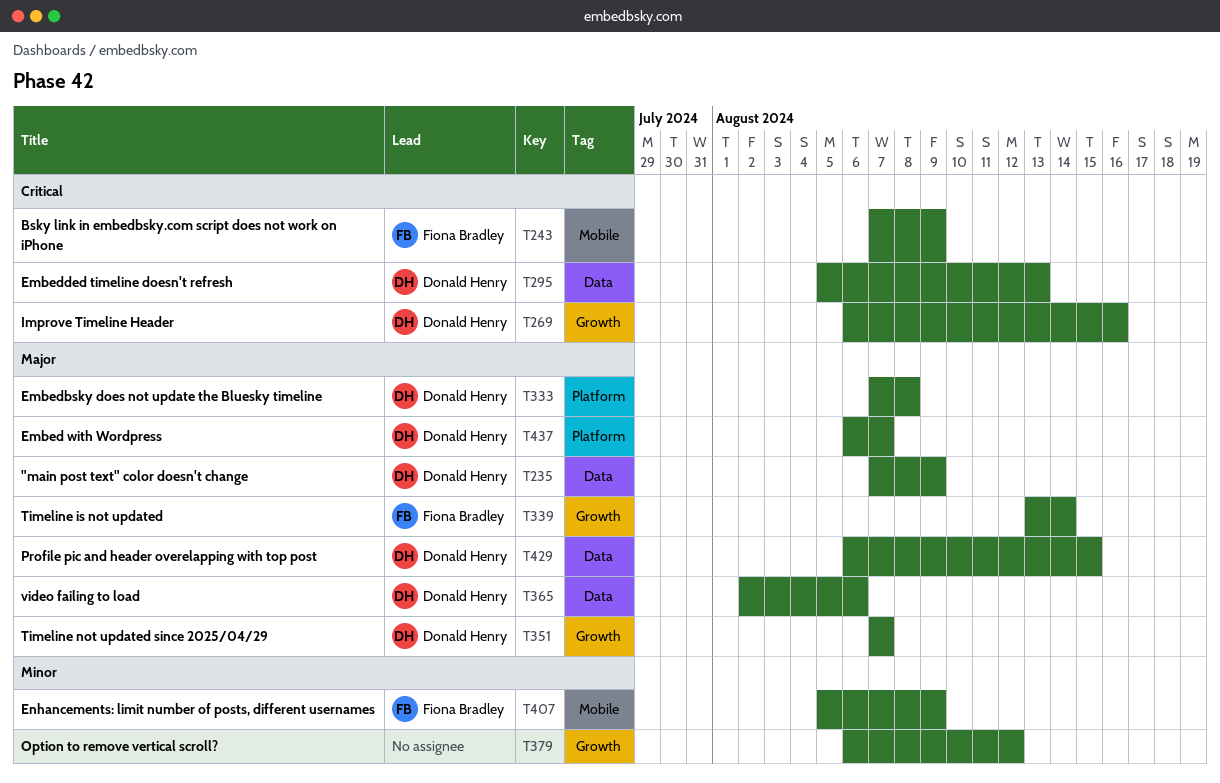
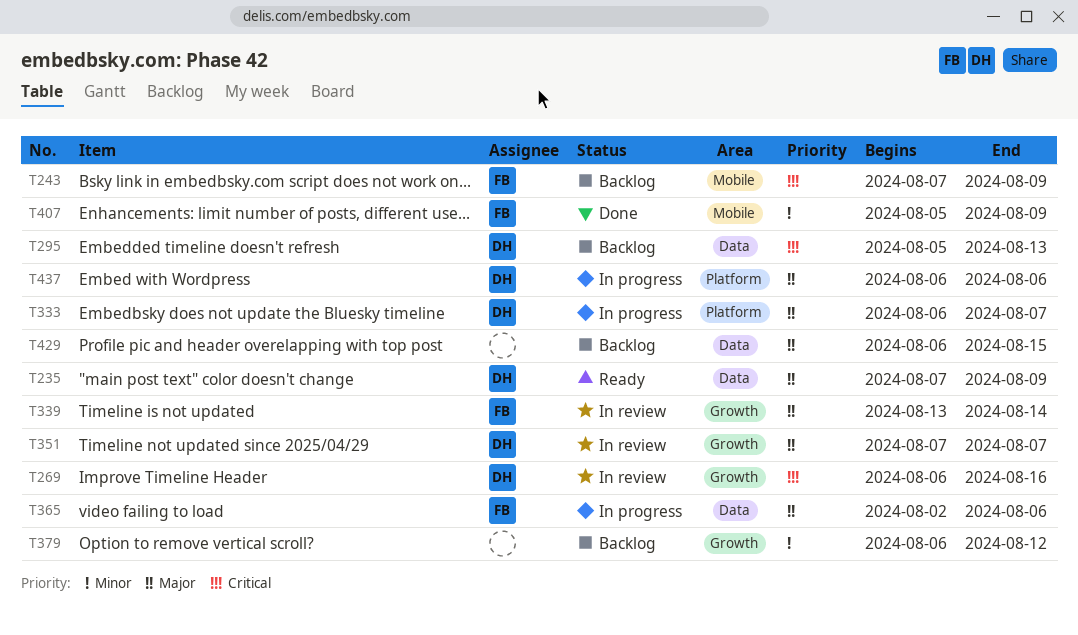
T333, start: Aug 7 -> Aug 6
T333, due: Aug 8 -> Aug 7
T365, owner: Donald Henry -> Fiona Bradley
T429, owner: Donald Henry -> none
T437, due: Aug 7 -> Aug 6

